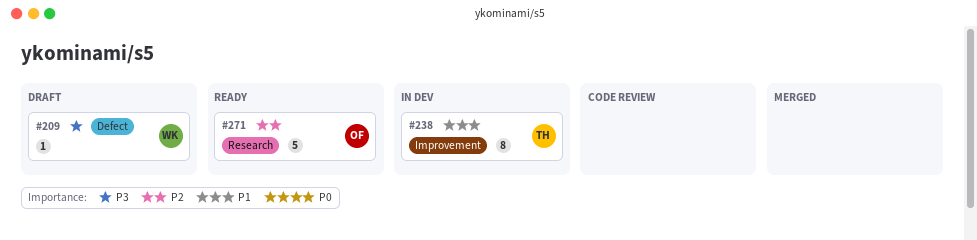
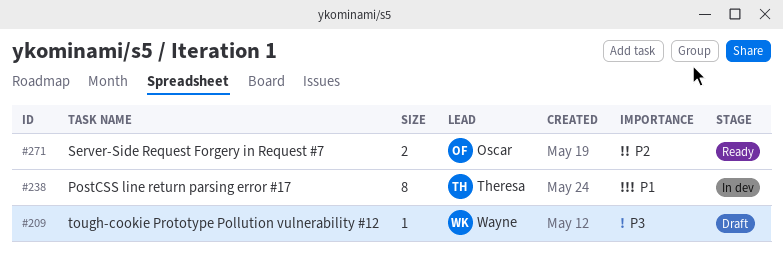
#271, estimate: 5 -> 2

